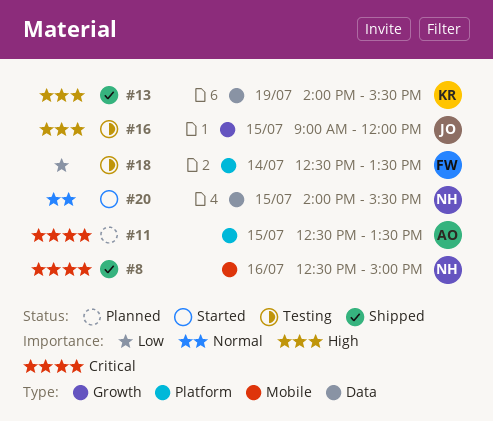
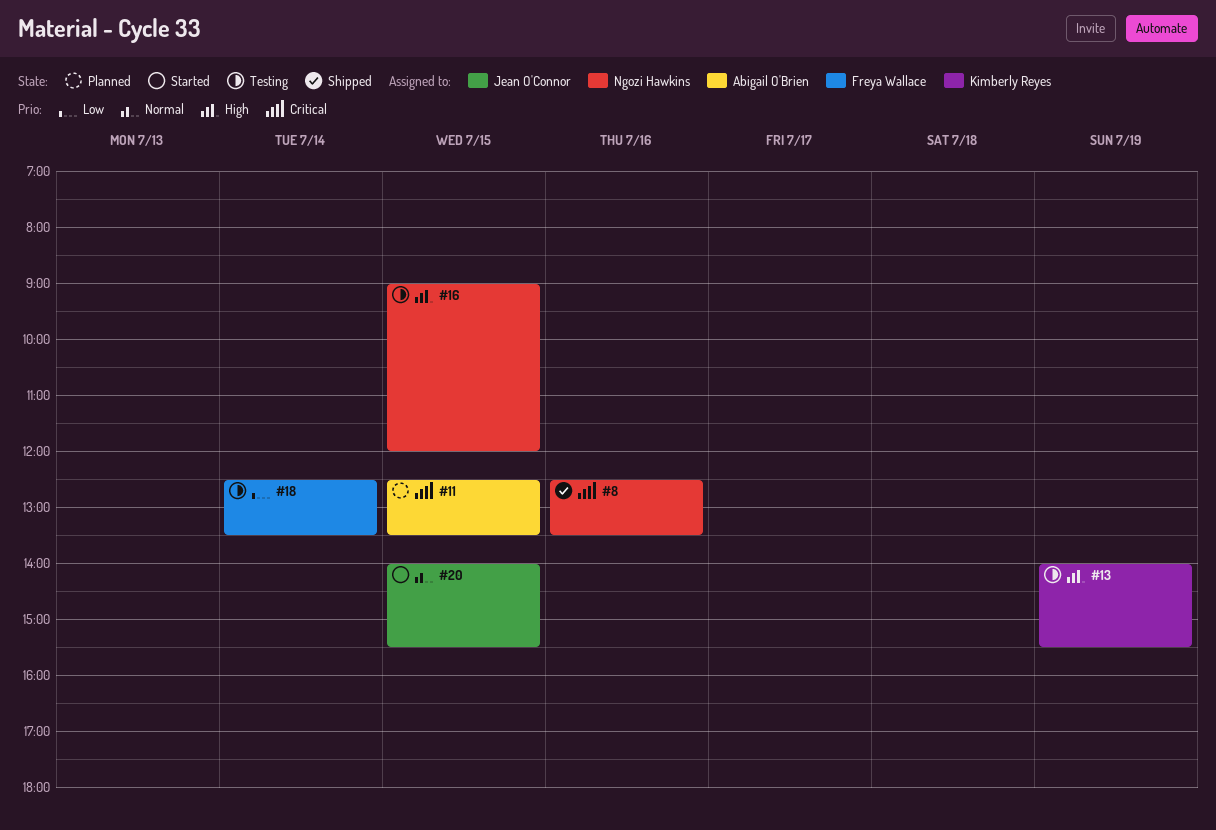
#8, ends: 15:00 -> 13:30
#13, status: Shipped -> Testing
#16, owner: Jean O'Connor -> Ngozi Hawkins
#20, owner: Ngozi Hawkins -> Jean O'Connor

